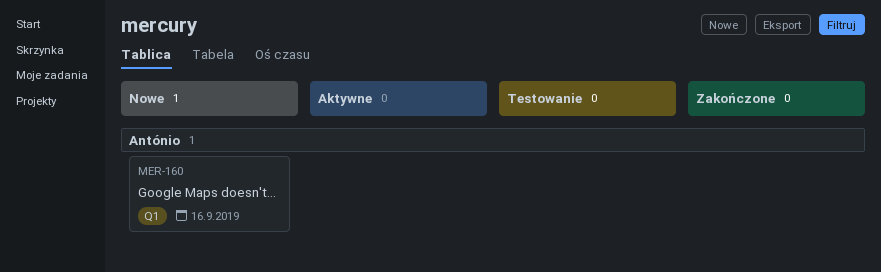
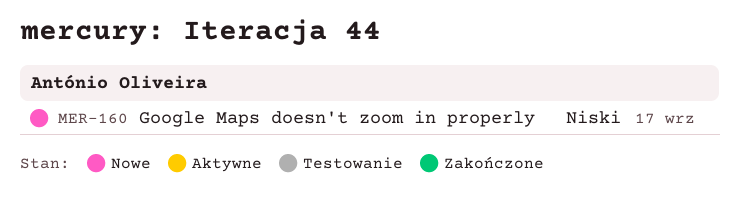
MER-160, due: Sep 16 -> Sep 17

